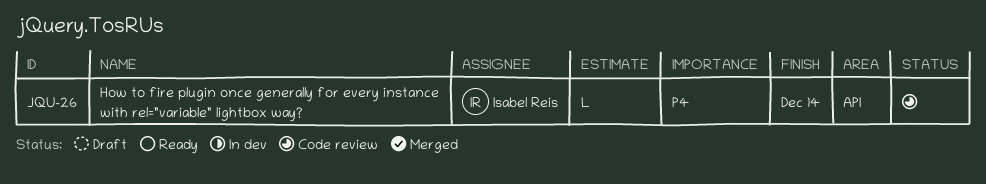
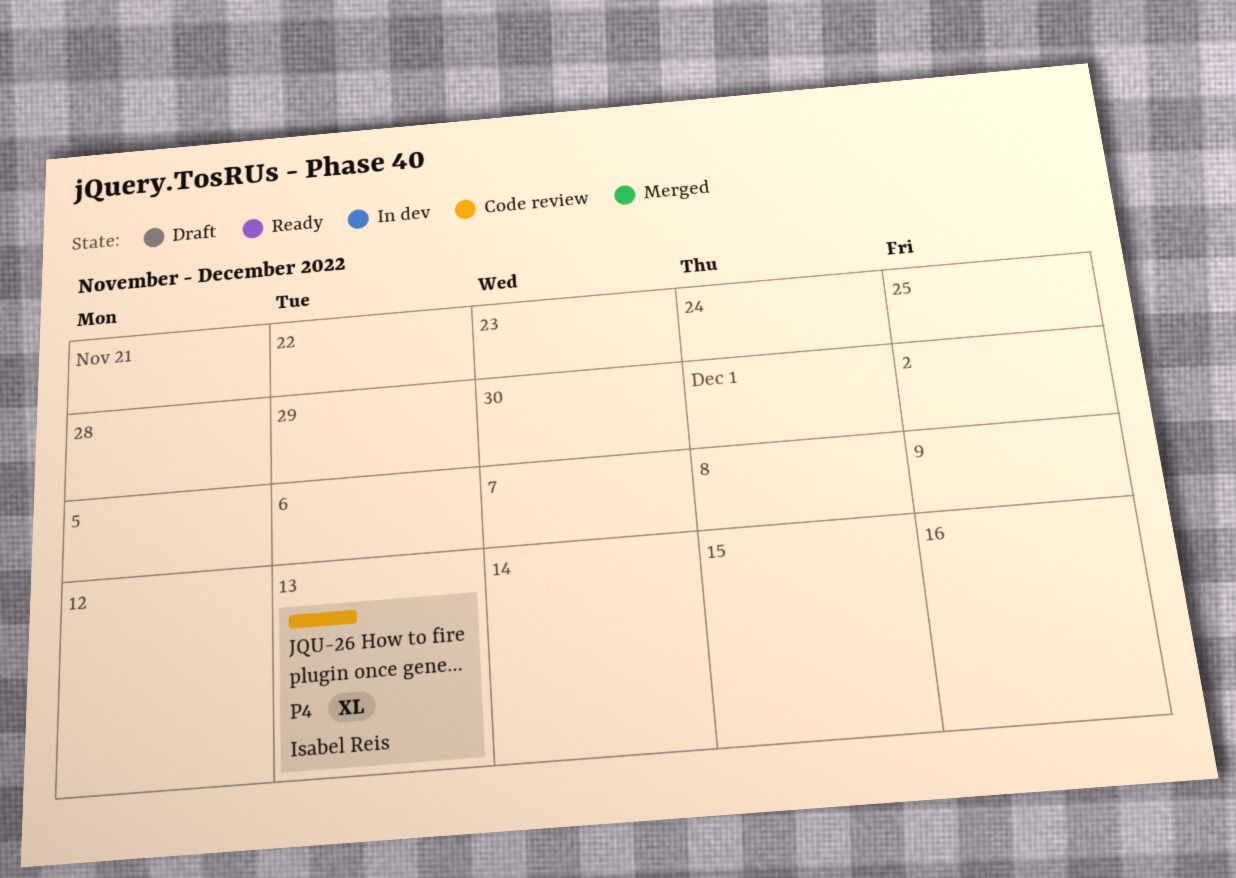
JQU-26, estimate: L -> XL
JQU-26, due: Dec 14 -> Dec 13

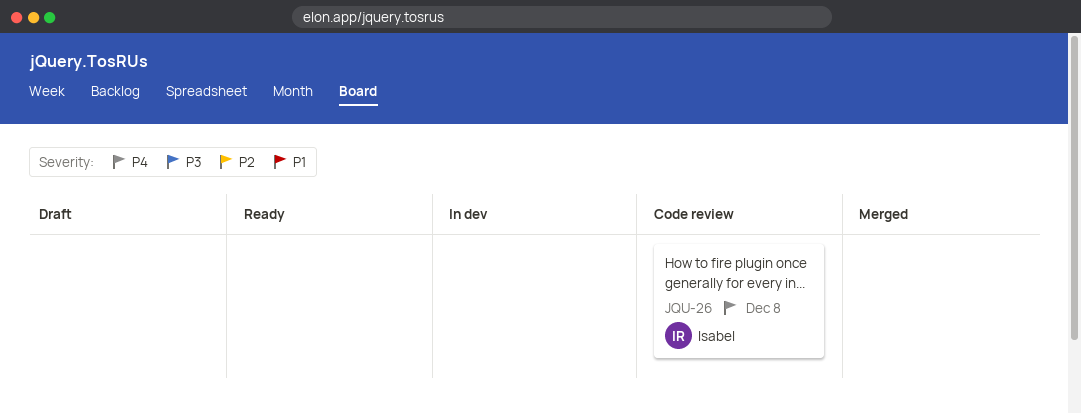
JQU-26, due: Dec 13 -> Dec 8

